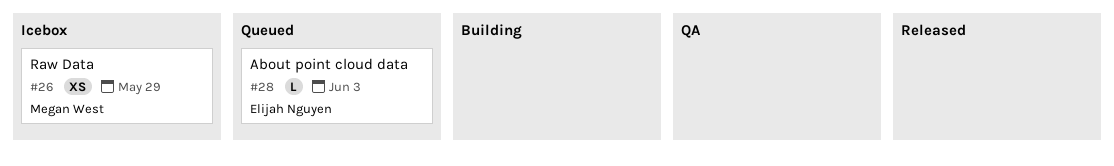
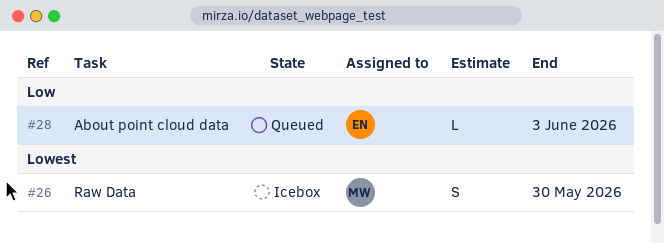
#26, estimate: XS -> S
#26, due: May 29 -> May 30

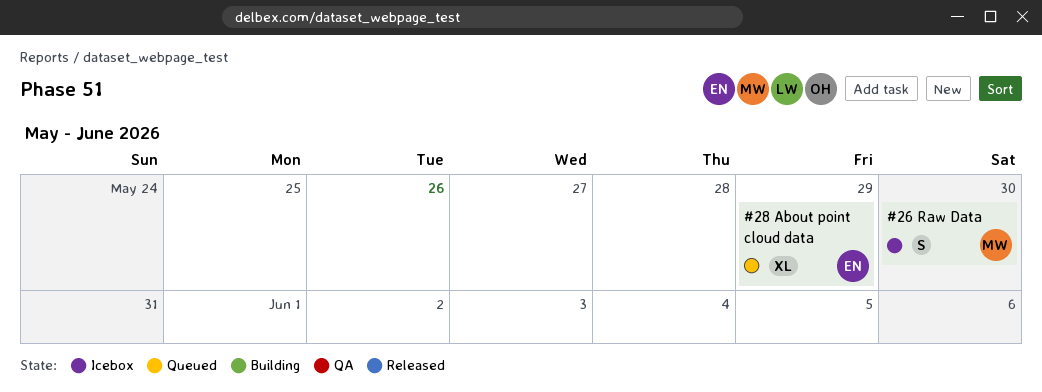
#28, estimate: L -> XL
#28, due: Jun 3 -> May 29

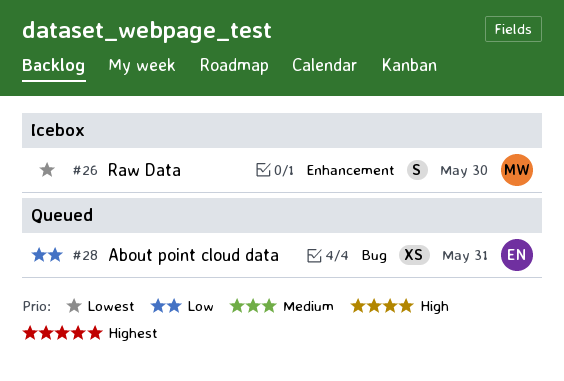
#28, estimate: XL -> XS
#28, due: May 29 -> May 31

